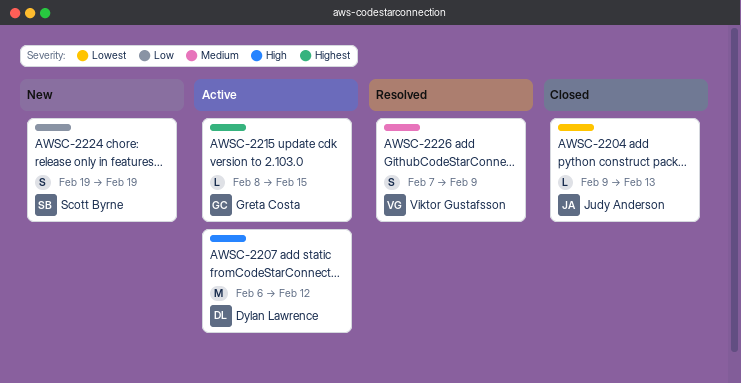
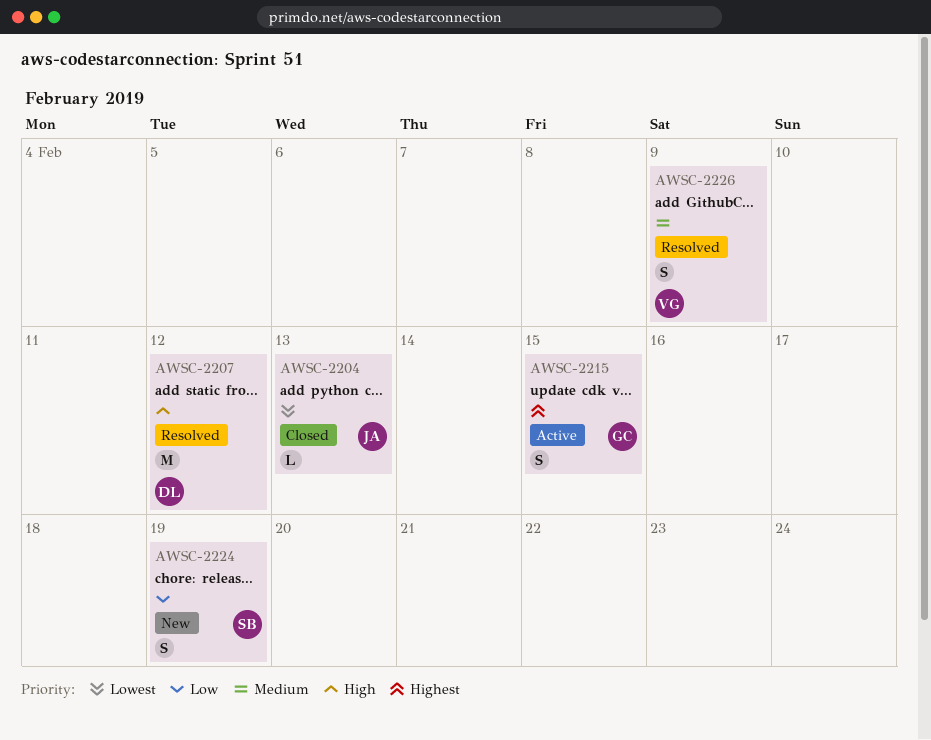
AWSC-2207, status: Active -> Resolved
AWSC-2215, estimate: L -> S

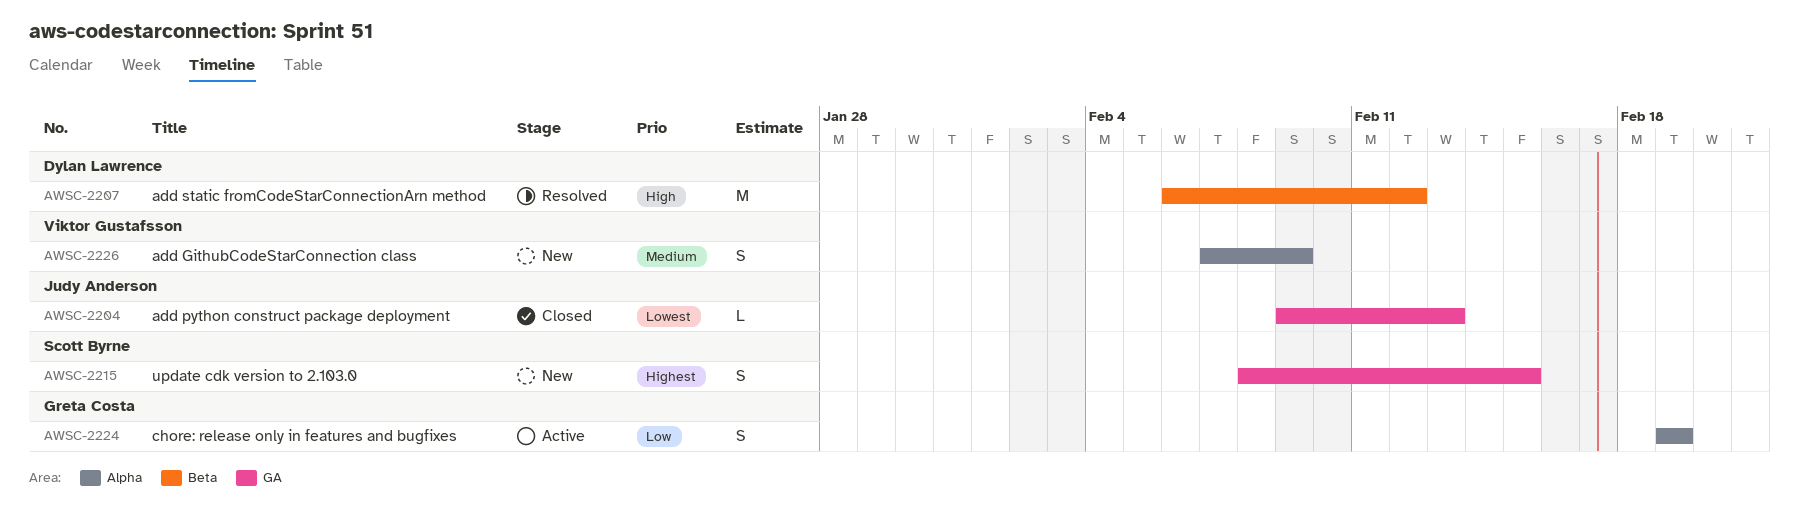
AWSC-2215, status: Active -> New
AWSC-2215, owner: Greta Costa -> Scott Byrne
AWSC-2224, status: New -> Active
AWSC-2224, owner: Scott Byrne -> Greta Costa
AWSC-2226, status: Resolved -> New

